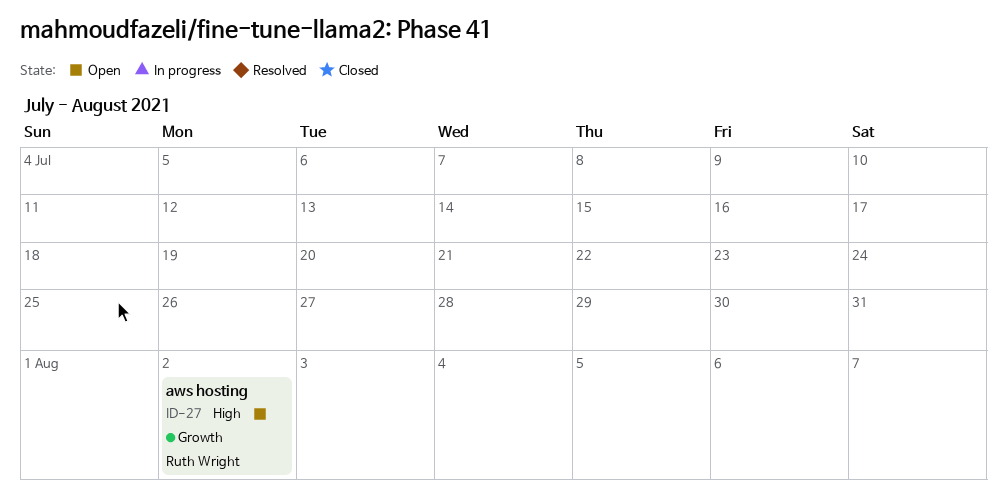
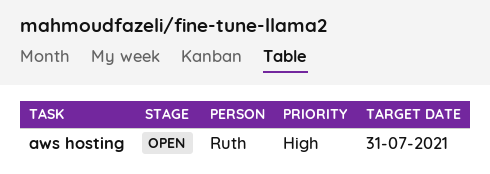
aws hosting, due: Aug 2 -> Jul 31

